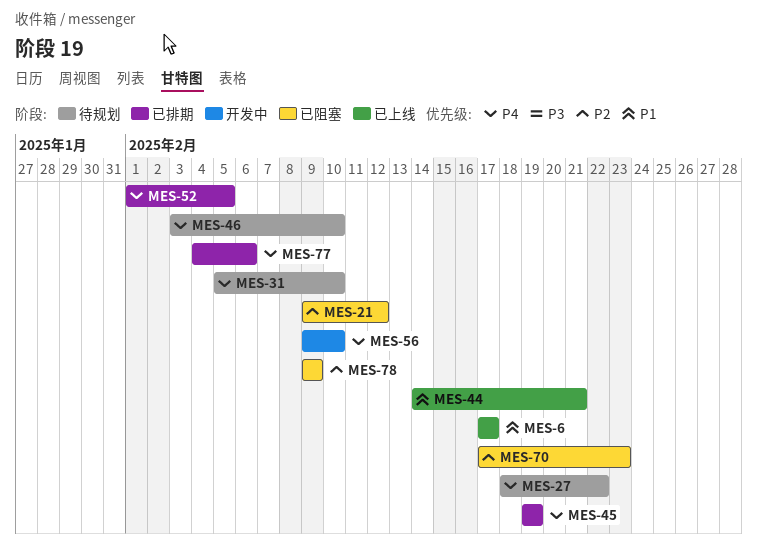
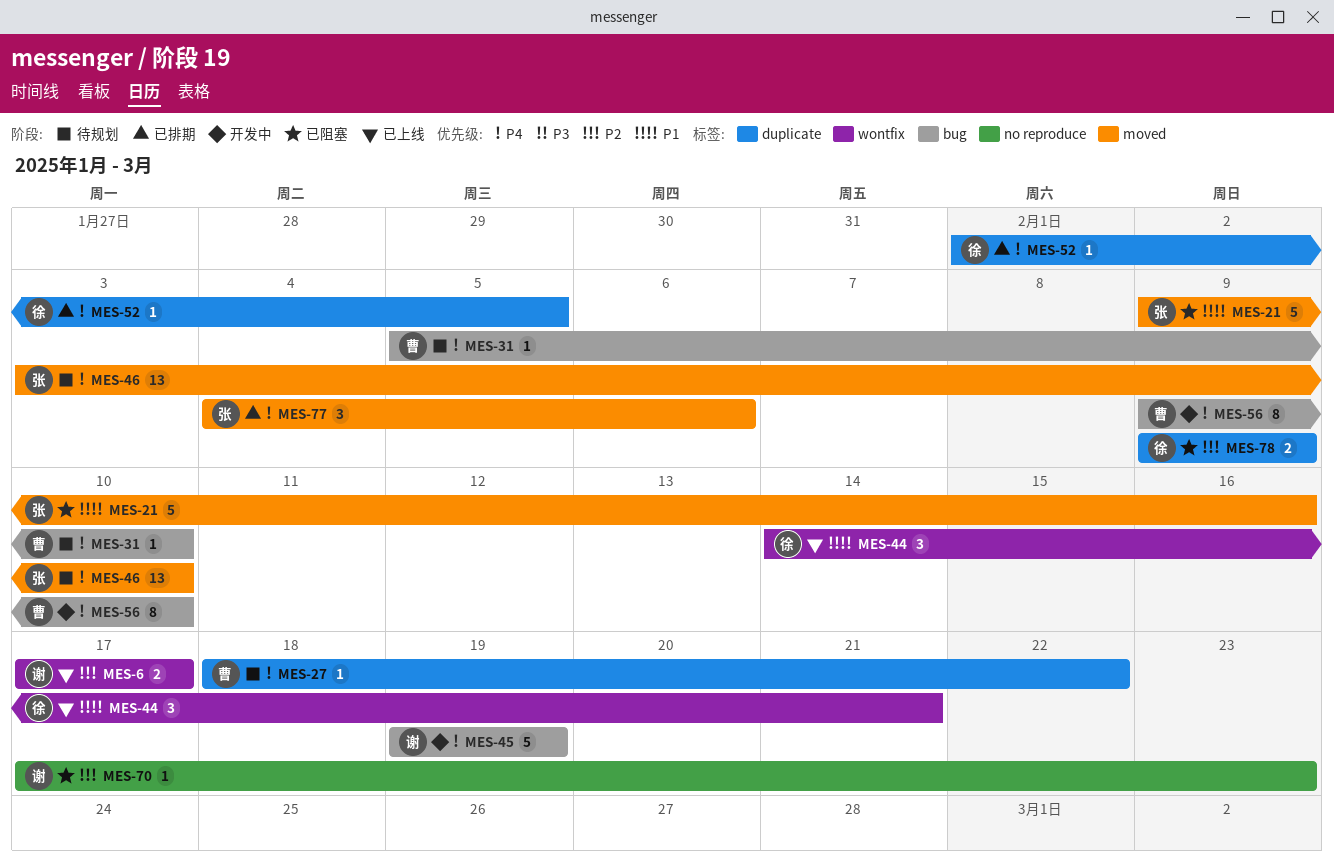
MES-6, priority: P1 -> P2
MES-21, priority: P2 -> P1
MES-21, due: Feb 12 -> Feb 16
MES-45, status: 已排期 -> 开发中

